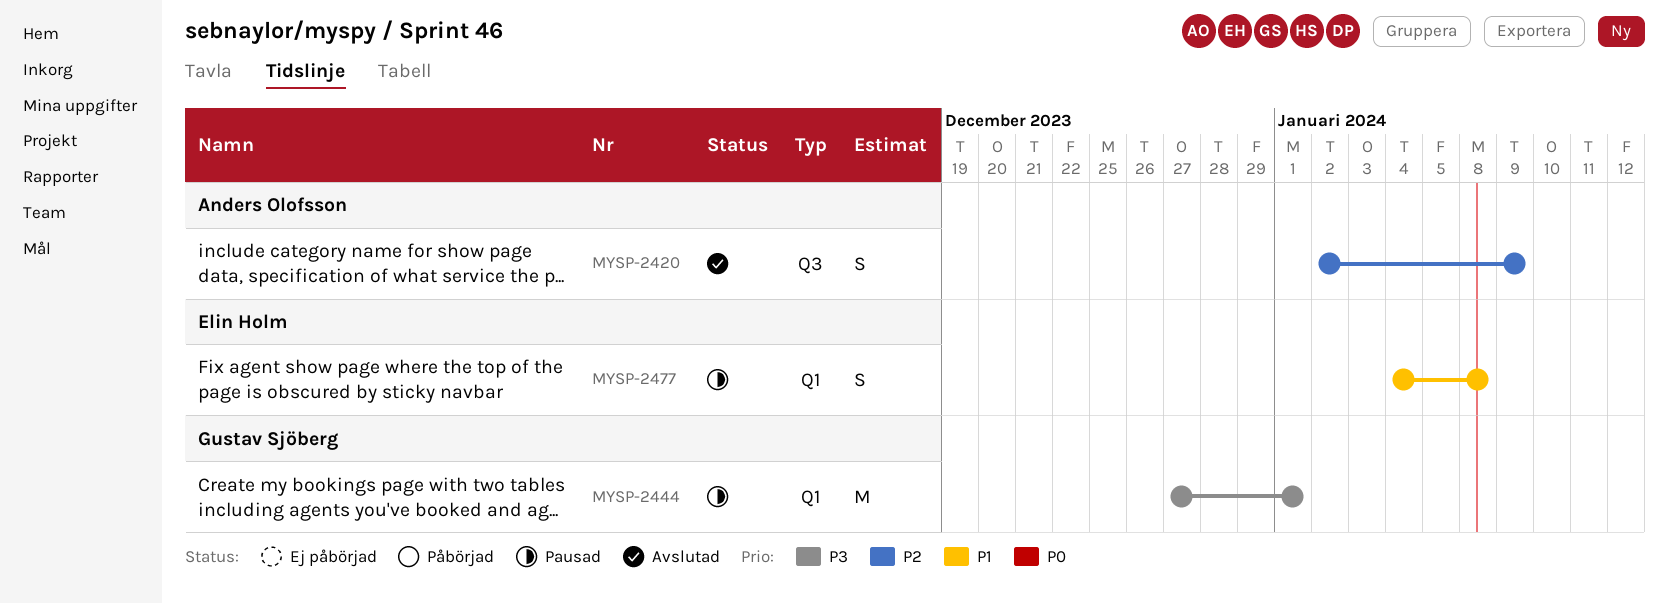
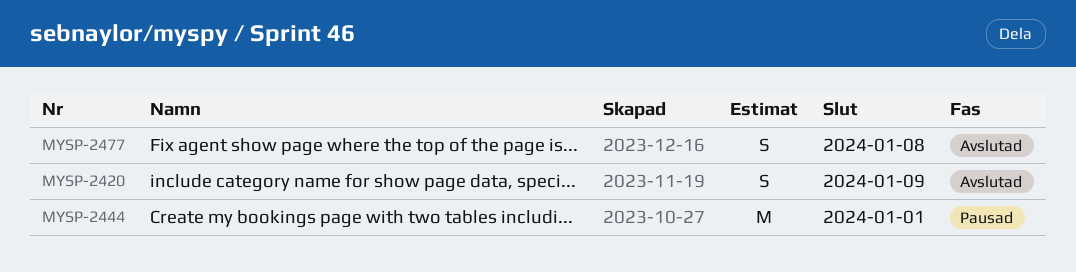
MYSP-2477, status: Pausad -> Avslutad

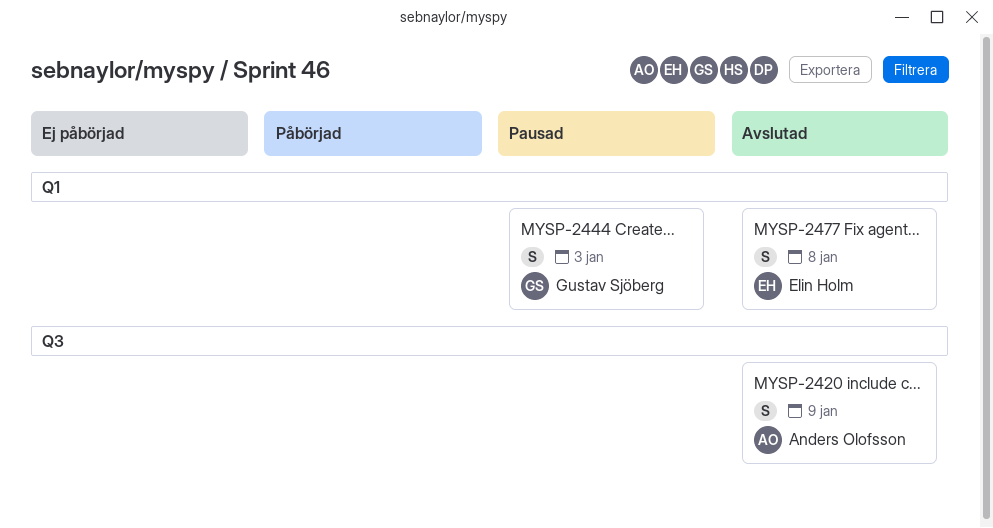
MYSP-2444, estimate: M -> S
MYSP-2444, due: Jan 1 -> Jan 3

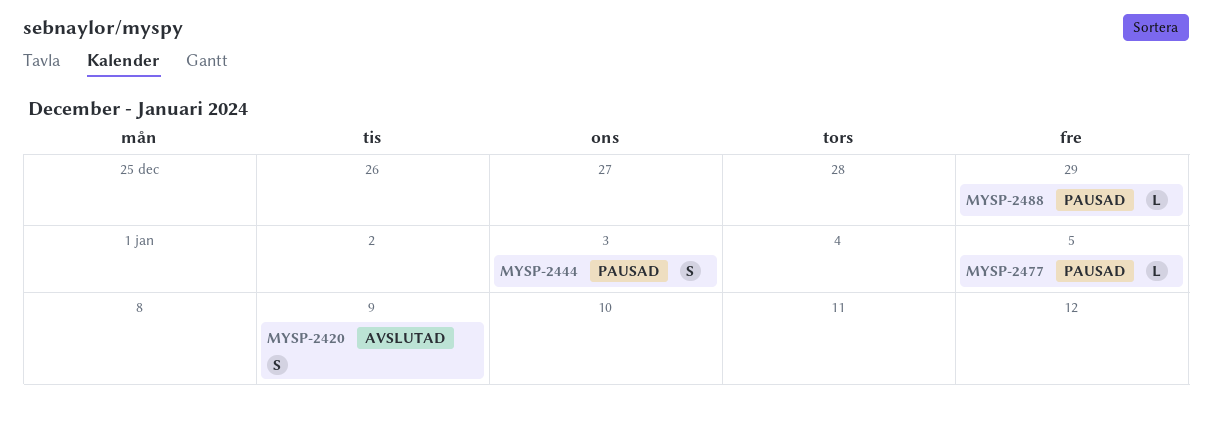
MYSP-2477, status: Avslutad -> Pausad
MYSP-2477, estimate: S -> L
MYSP-2477, due: Jan 8 -> Jan 5
MYSP-2488: none -> present

